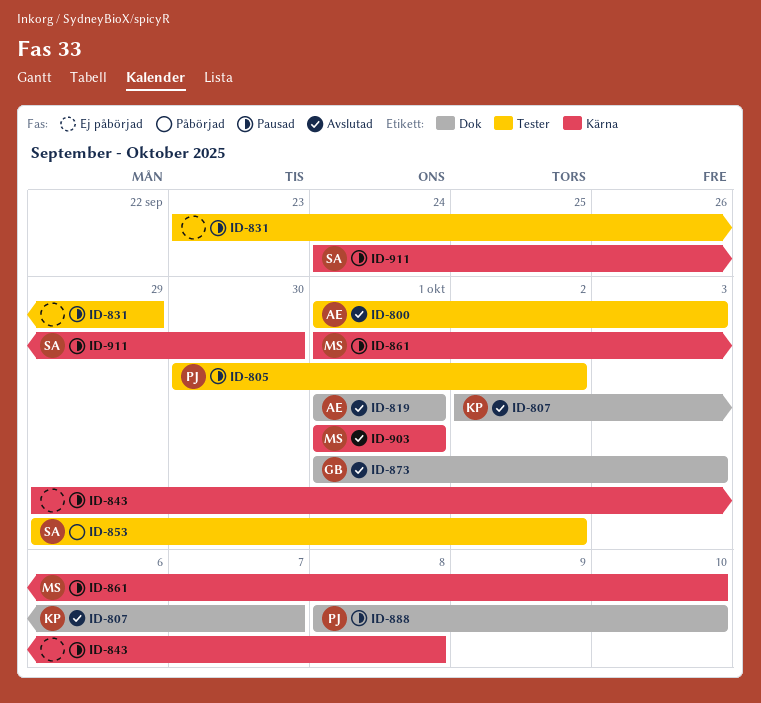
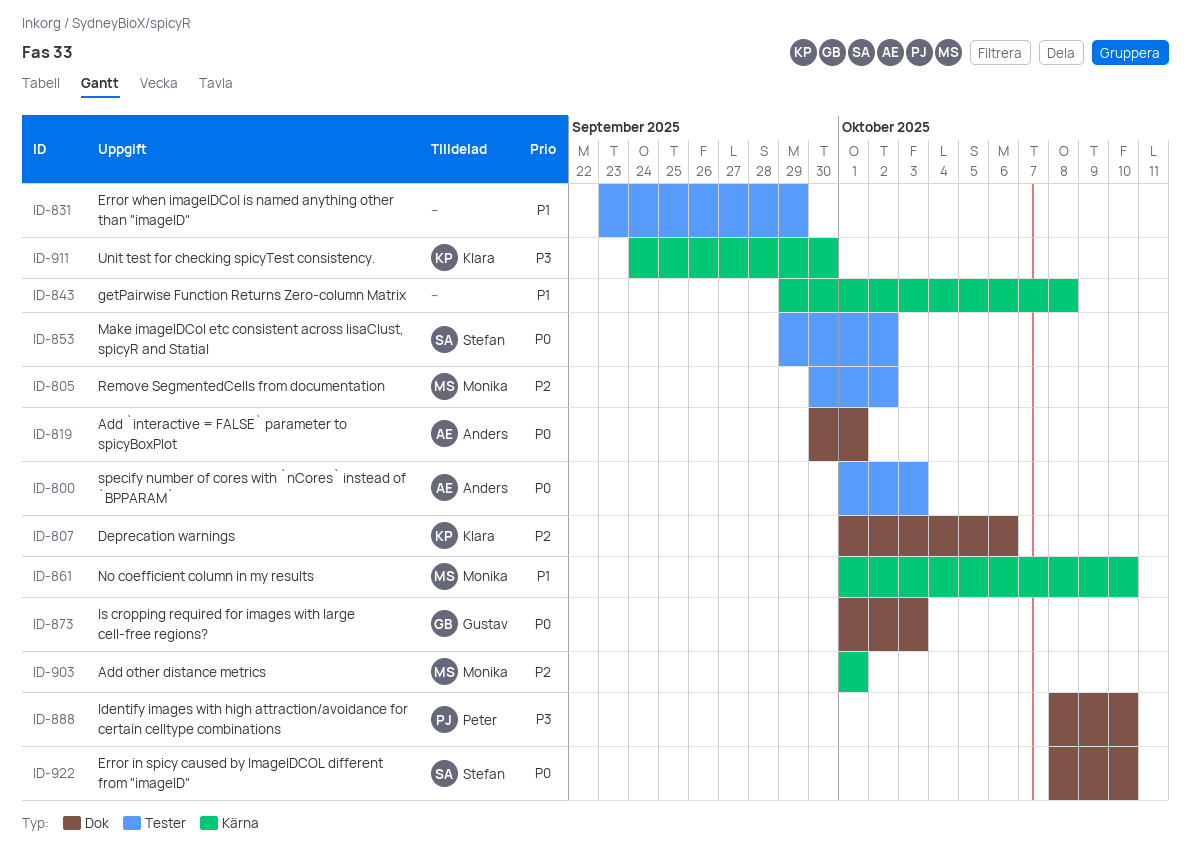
ID-805, owner: Peter -> Monika
ID-807, start: Oct 2 -> Oct 1
ID-807, due: Oct 7 -> Oct 6
ID-819, start: Oct 1 -> Sep 30
ID-911, owner: Stefan -> Klara
ID-922: none -> present

